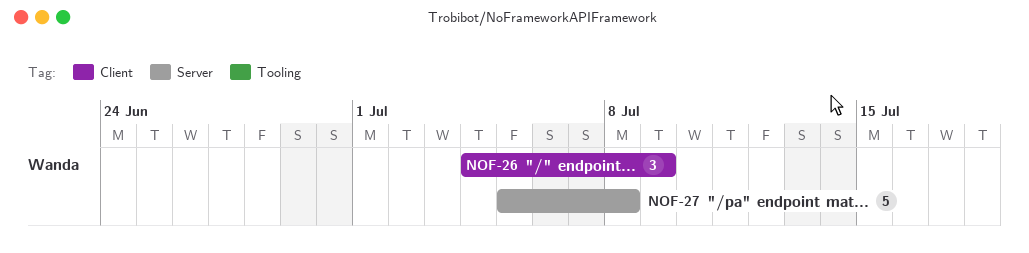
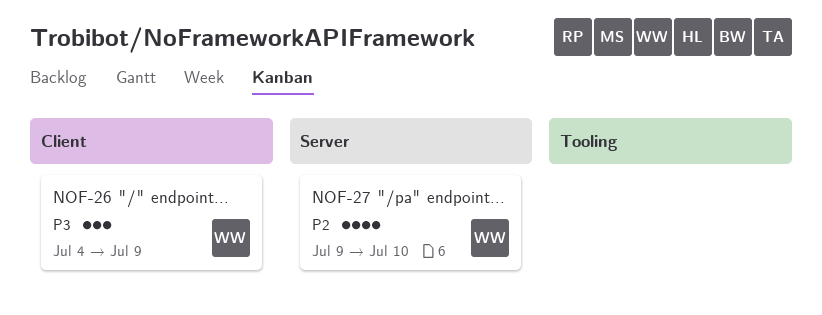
NOF-27, estimate: 5 -> 4
NOF-27, start: Jul 5 -> Jul 9
NOF-27, due: Jul 8 -> Jul 10

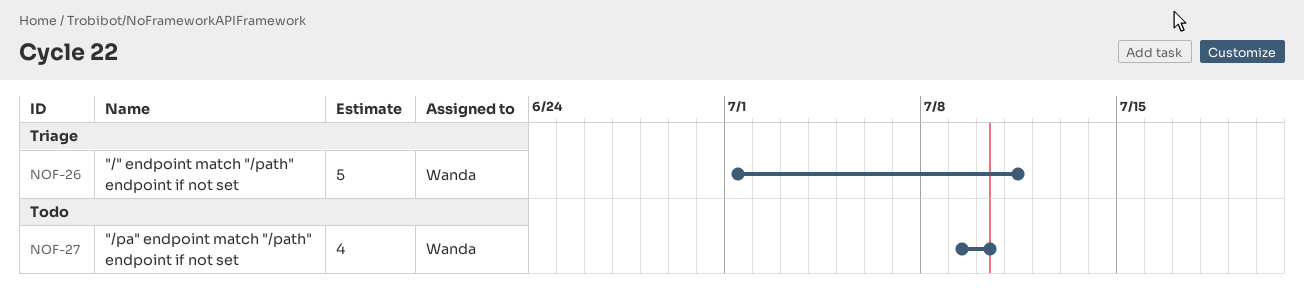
NOF-26, estimate: 3 -> 5
NOF-26, start: Jul 4 -> Jul 1
NOF-26, due: Jul 9 -> Jul 11

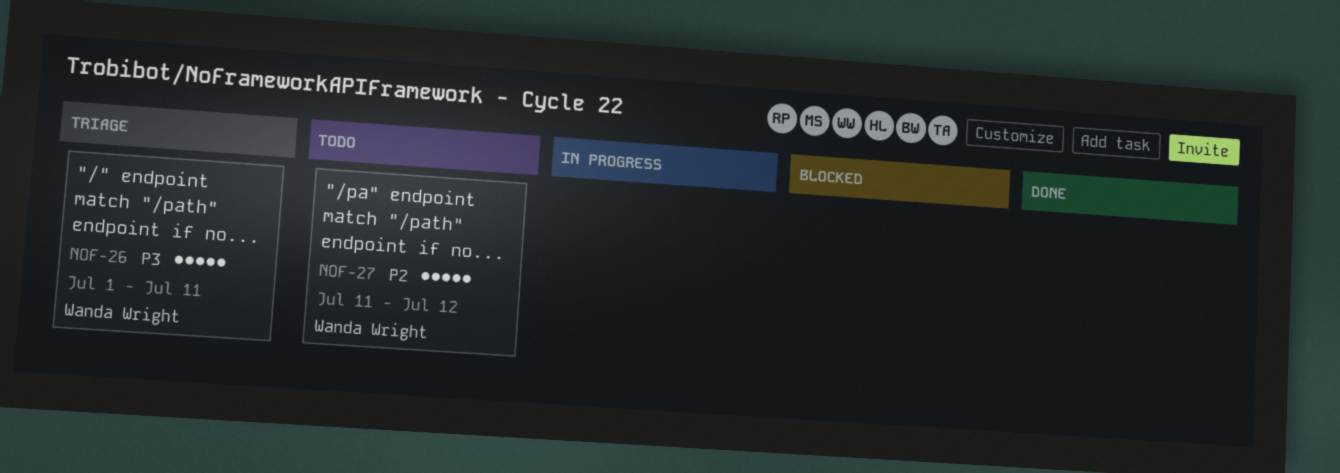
NOF-27, estimate: 4 -> 5
NOF-27, start: Jul 9 -> Jul 11
NOF-27, due: Jul 10 -> Jul 12

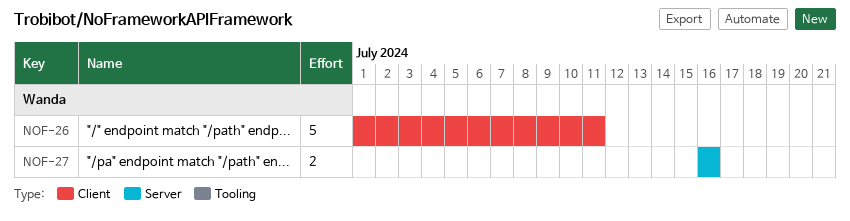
NOF-27, estimate: 5 -> 2
NOF-27, start: Jul 11 -> Jul 16
NOF-27, due: Jul 12 -> Jul 16

